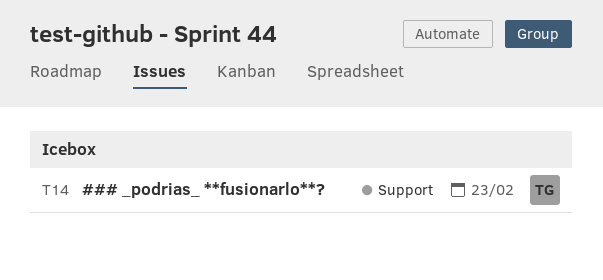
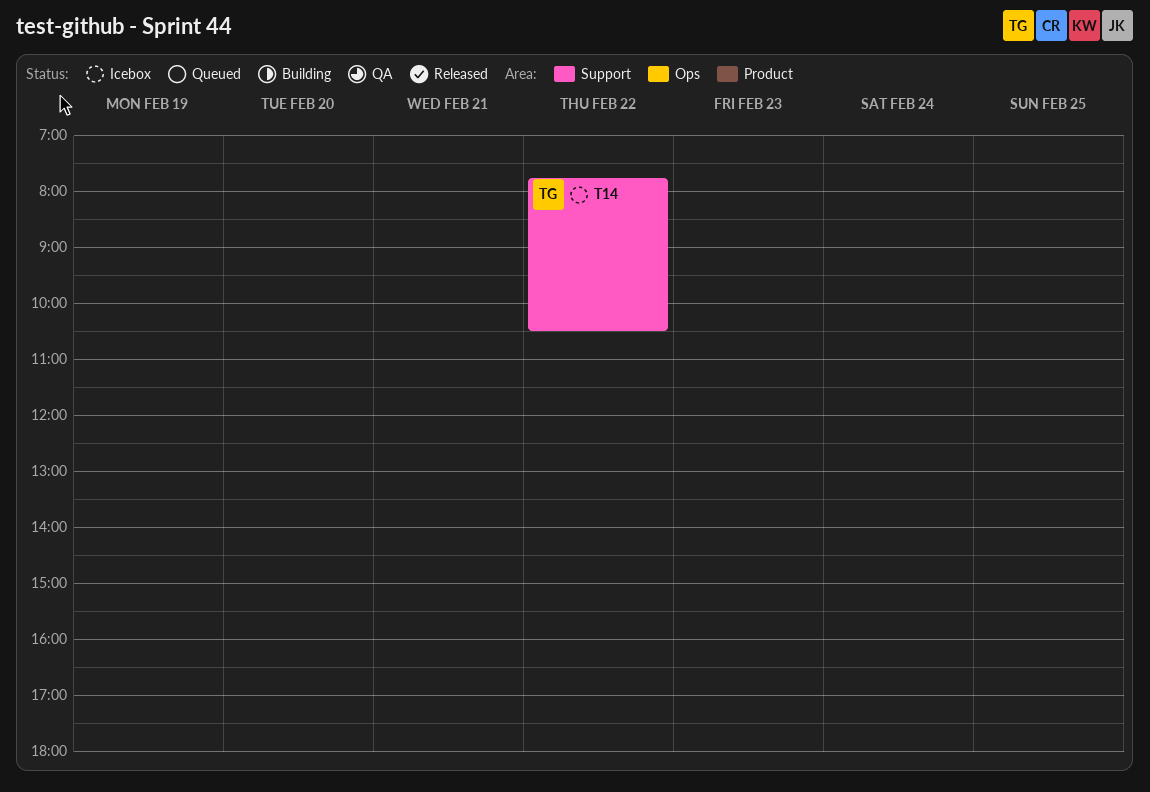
T14, day: Feb 23 -> Feb 22

